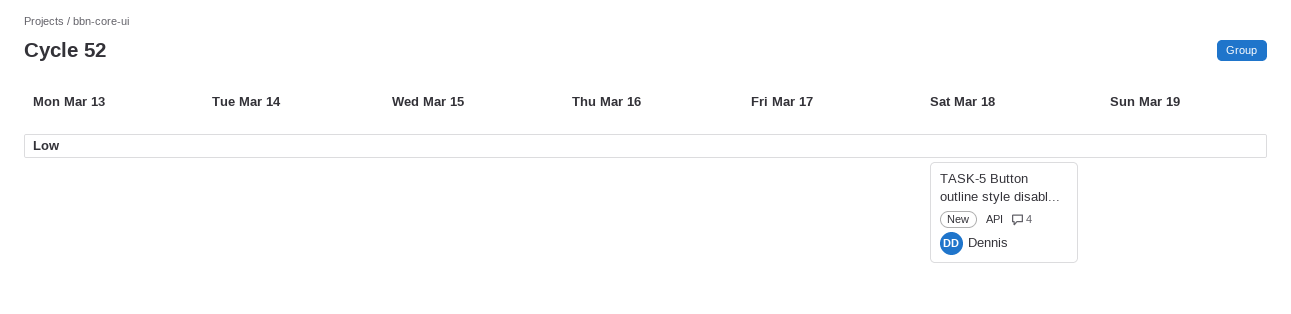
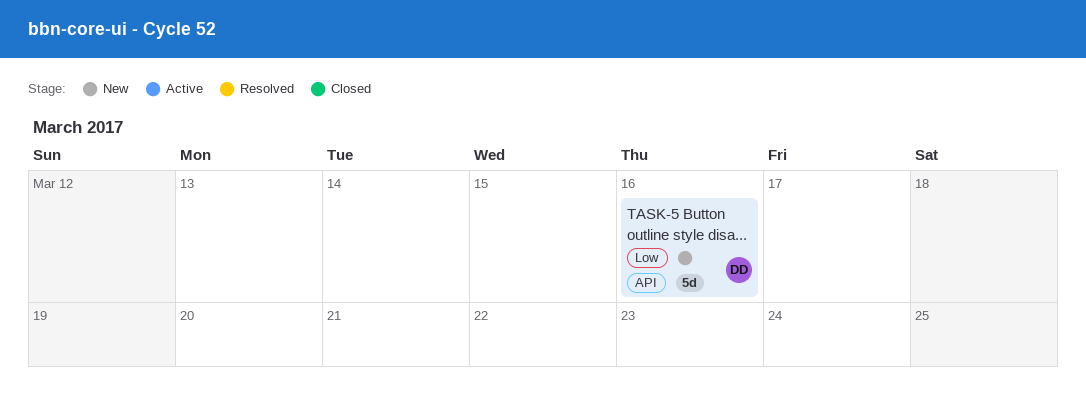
TASK-5, due: Mar 18 -> Mar 16

